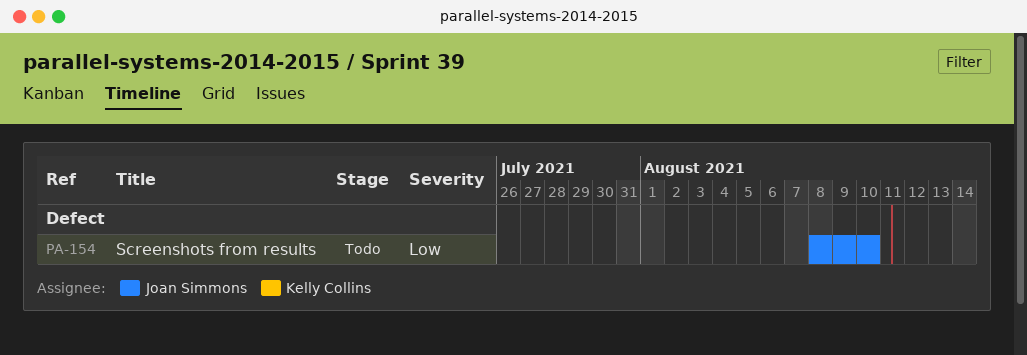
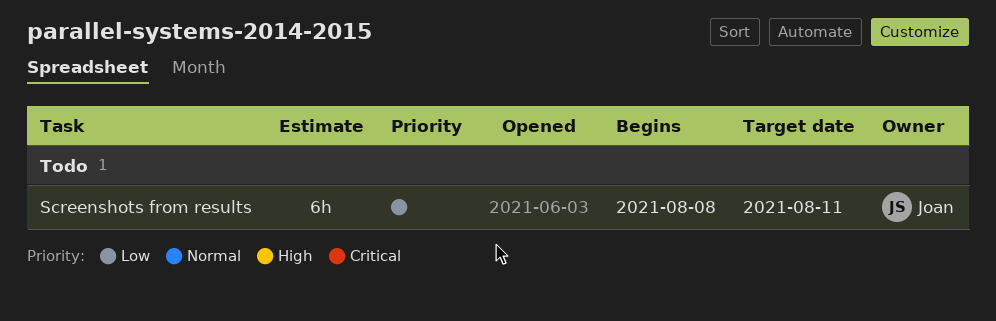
Screenshots from results, due: Aug 10 -> Aug 11

